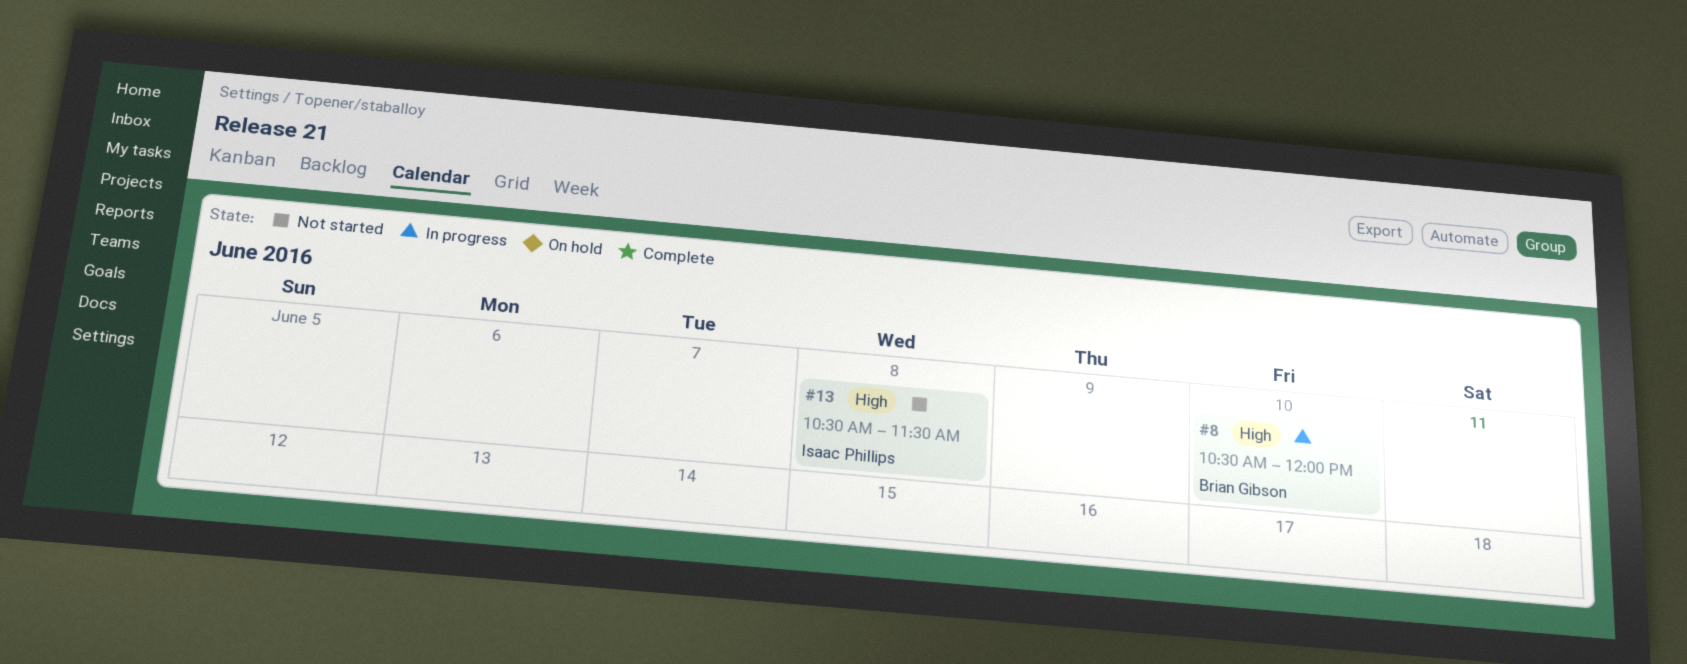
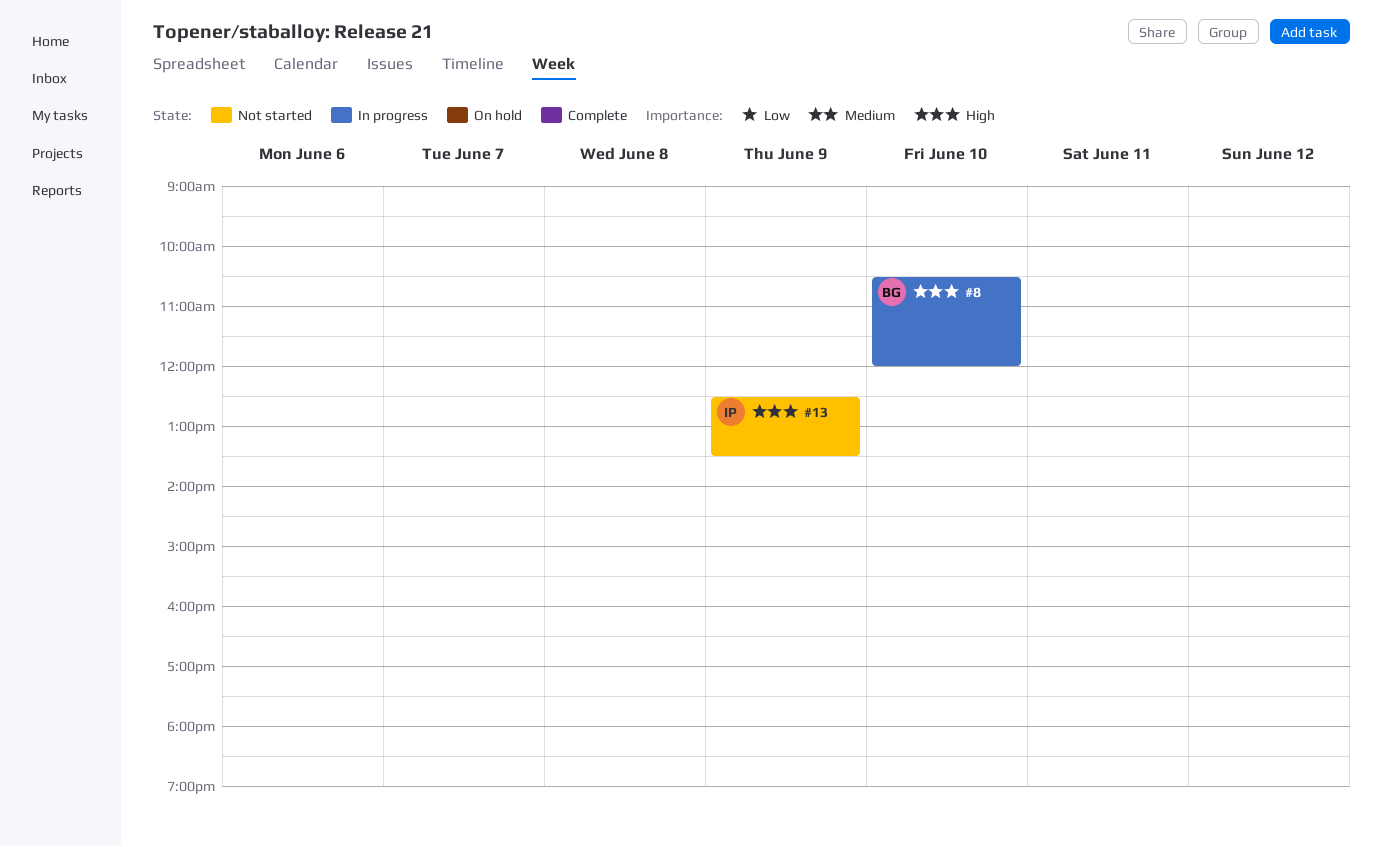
#13, day: Jun 8 -> Jun 9
#13, begins: 10:30 -> 12:30
#13, ends: 11:30 -> 13:30

